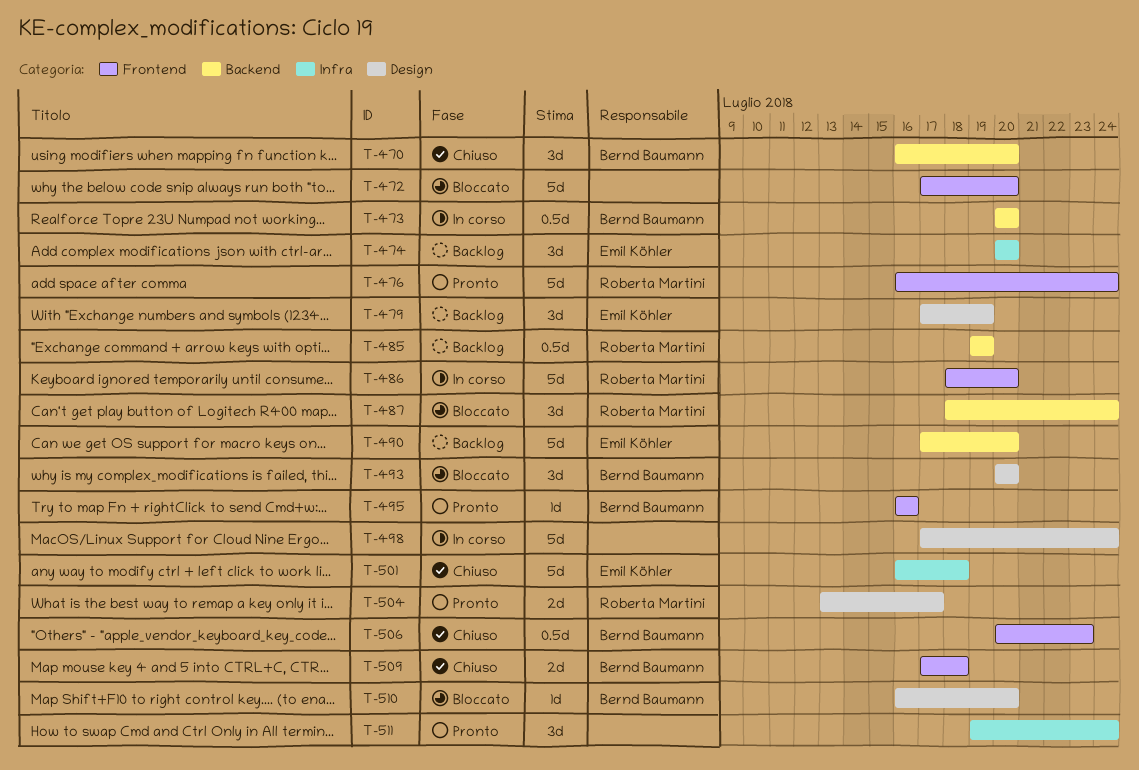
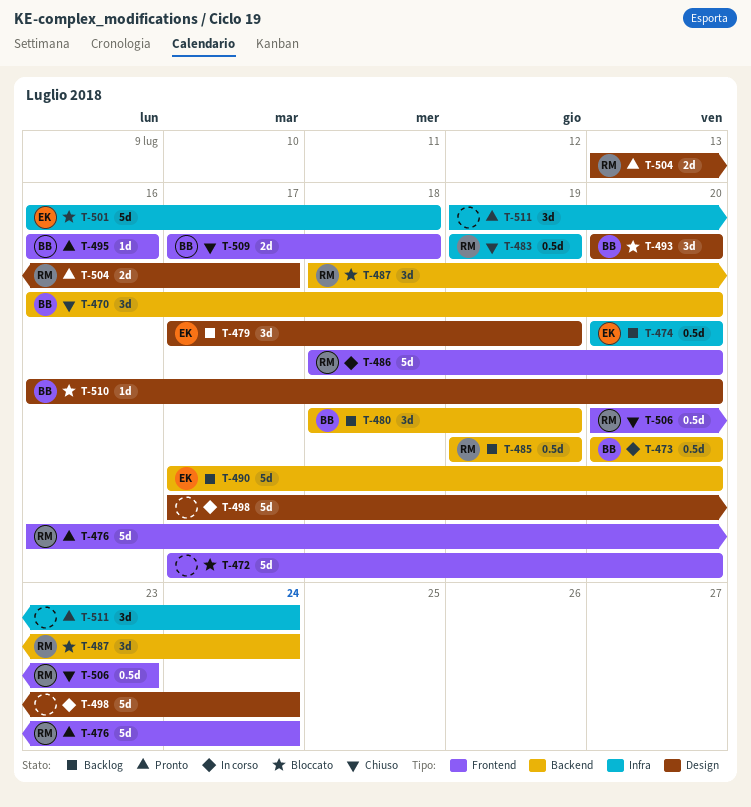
T-474, estimate: 3d -> 0.5d
T-480: none -> present
T-483: none -> present
T-501, status: Chiuso -> Bloccato
T-506, owner: Bernd Baumann -> Roberta Martini

